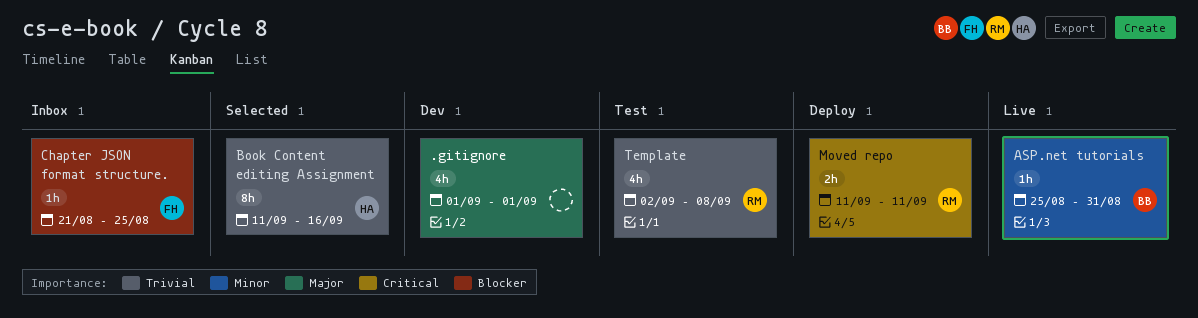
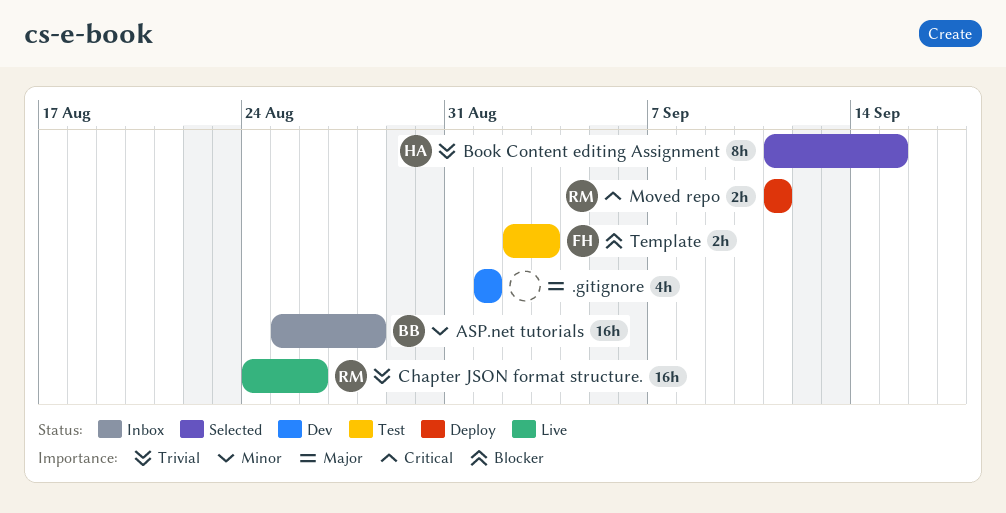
ASP.net tutorials, status: Live -> Inbox
ASP.net tutorials, estimate: 1h -> 16h
ASP.net tutorials, due: Aug 31 -> Aug 28
Book Content editing Assignment, due: Sep 16 -> Sep 15
Chapter JSON format structure., status: Inbox -> Live
Chapter JSON format structure., owner: FH -> RM
Chapter JSON format structure., priority: Blocker -> Trivial
Chapter JSON format structure., estimate: 1h -> 16h
Chapter JSON format structure., start: Aug 21 -> Aug 24
Chapter JSON format structure., due: Aug 25 -> Aug 26
Template, owner: RM -> FH
Template, priority: Trivial -> Blocker
Template, estimate: 4h -> 2h
Template, due: Sep 8 -> Sep 3

